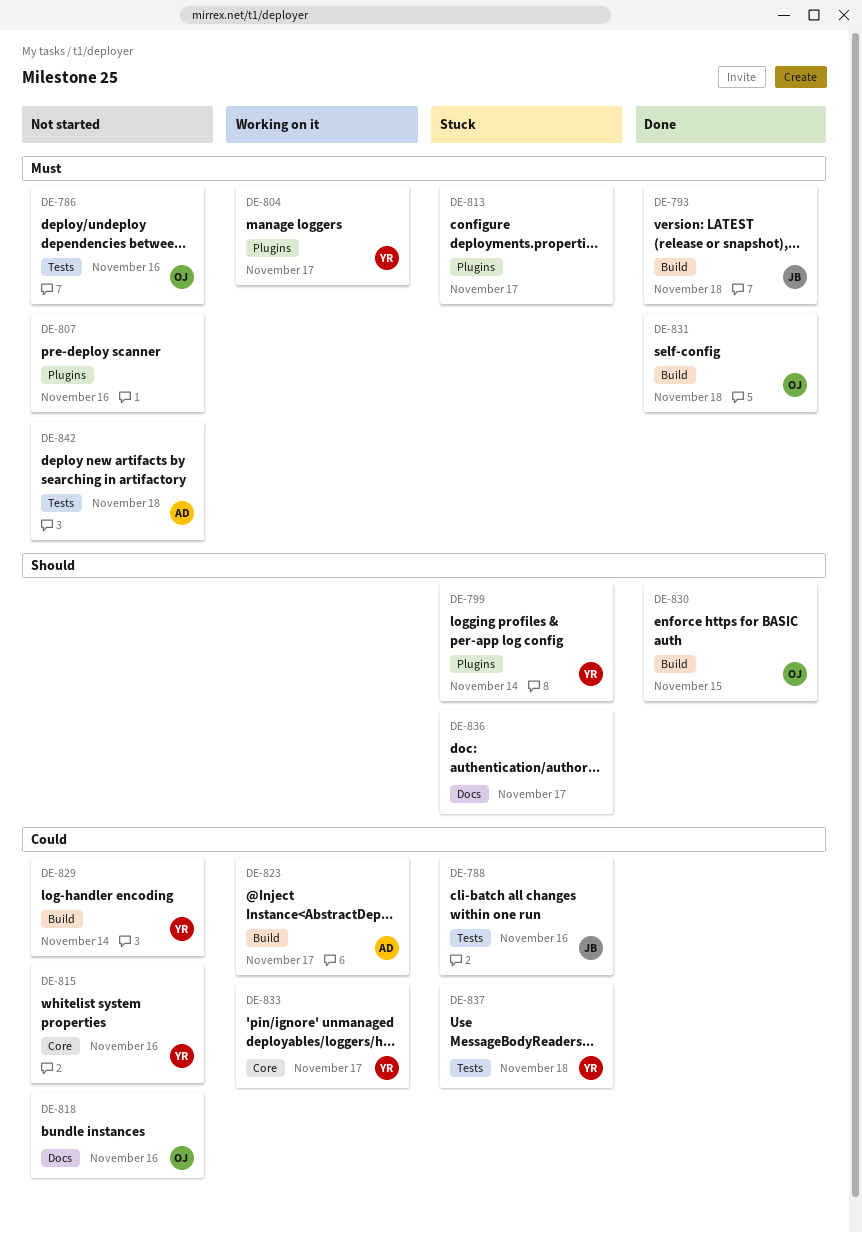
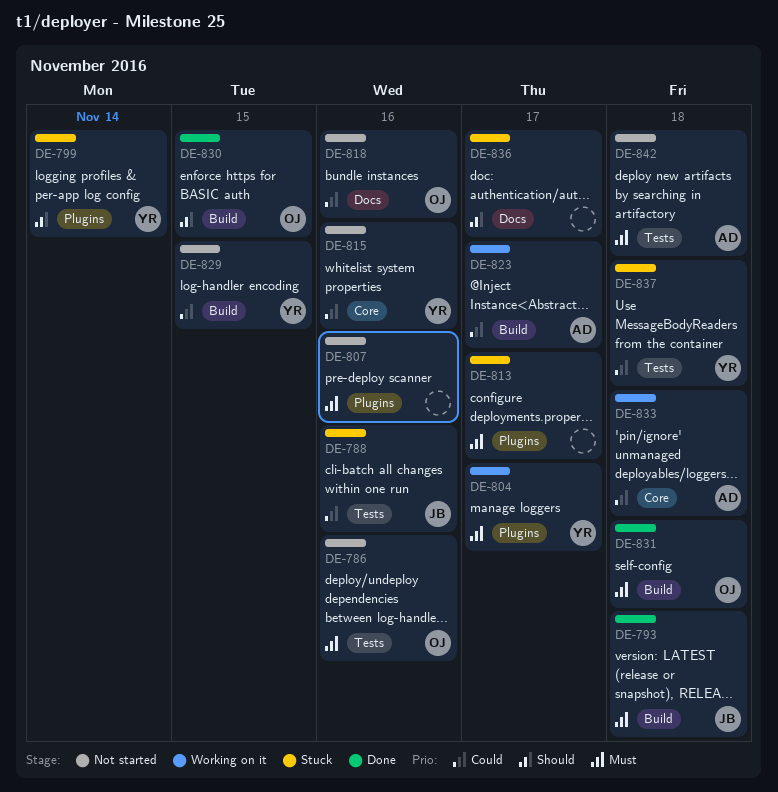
DE-829, due: Nov 14 -> Nov 15
DE-833, owner: YR -> AD
DE-833, due: Nov 17 -> Nov 18

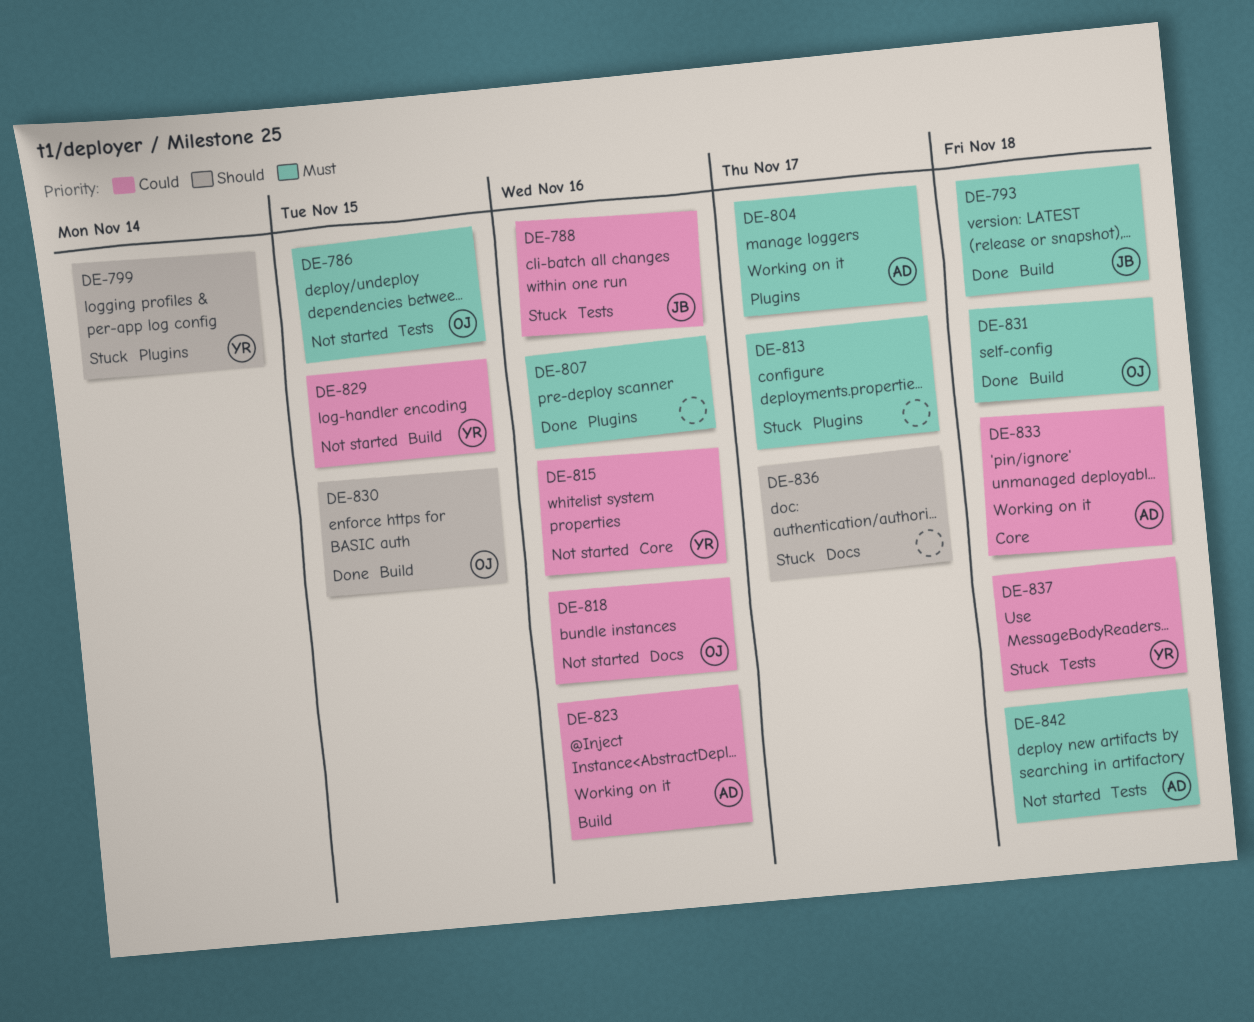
DE-786, due: Nov 16 -> Nov 15
DE-804, owner: YR -> AD
DE-807, status: Not started -> Done
DE-823, due: Nov 17 -> Nov 16

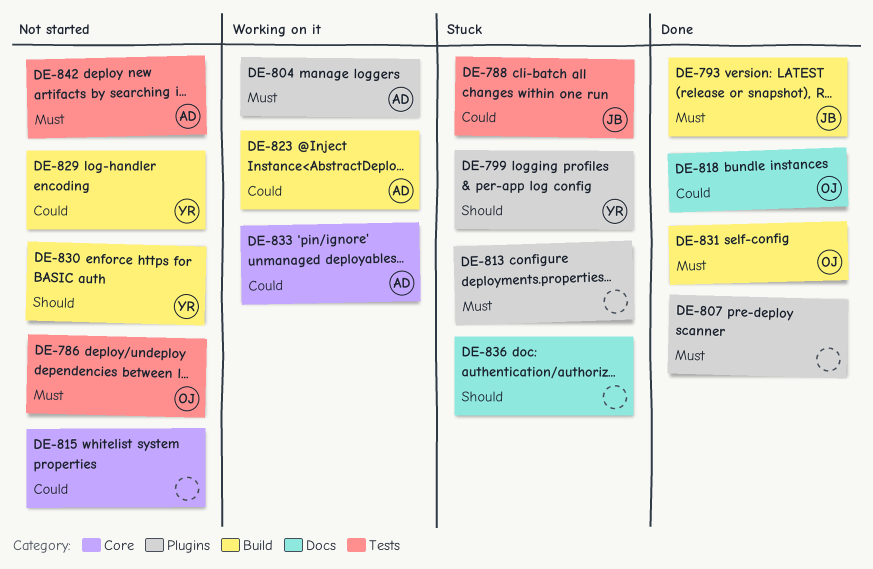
DE-815, owner: YR -> none
DE-818, status: Not started -> Done
DE-830, status: Done -> Not started
DE-830, owner: OJ -> YR
DE-837: present -> none

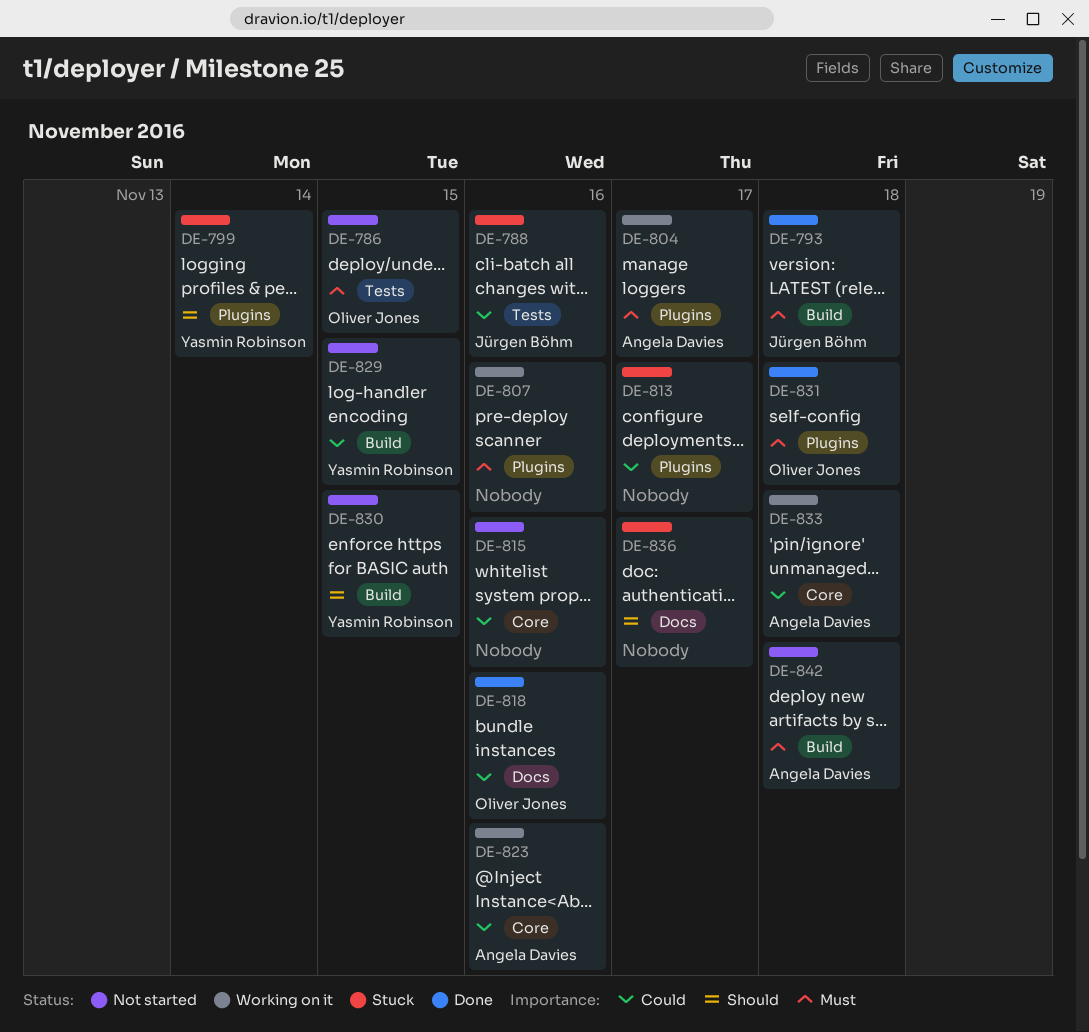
DE-807, status: Done -> Working on it
DE-813, priority: Must -> Could
DE-823, label: Build -> Core
DE-831, label: Build -> Plugins
DE-842, label: Tests -> Build

